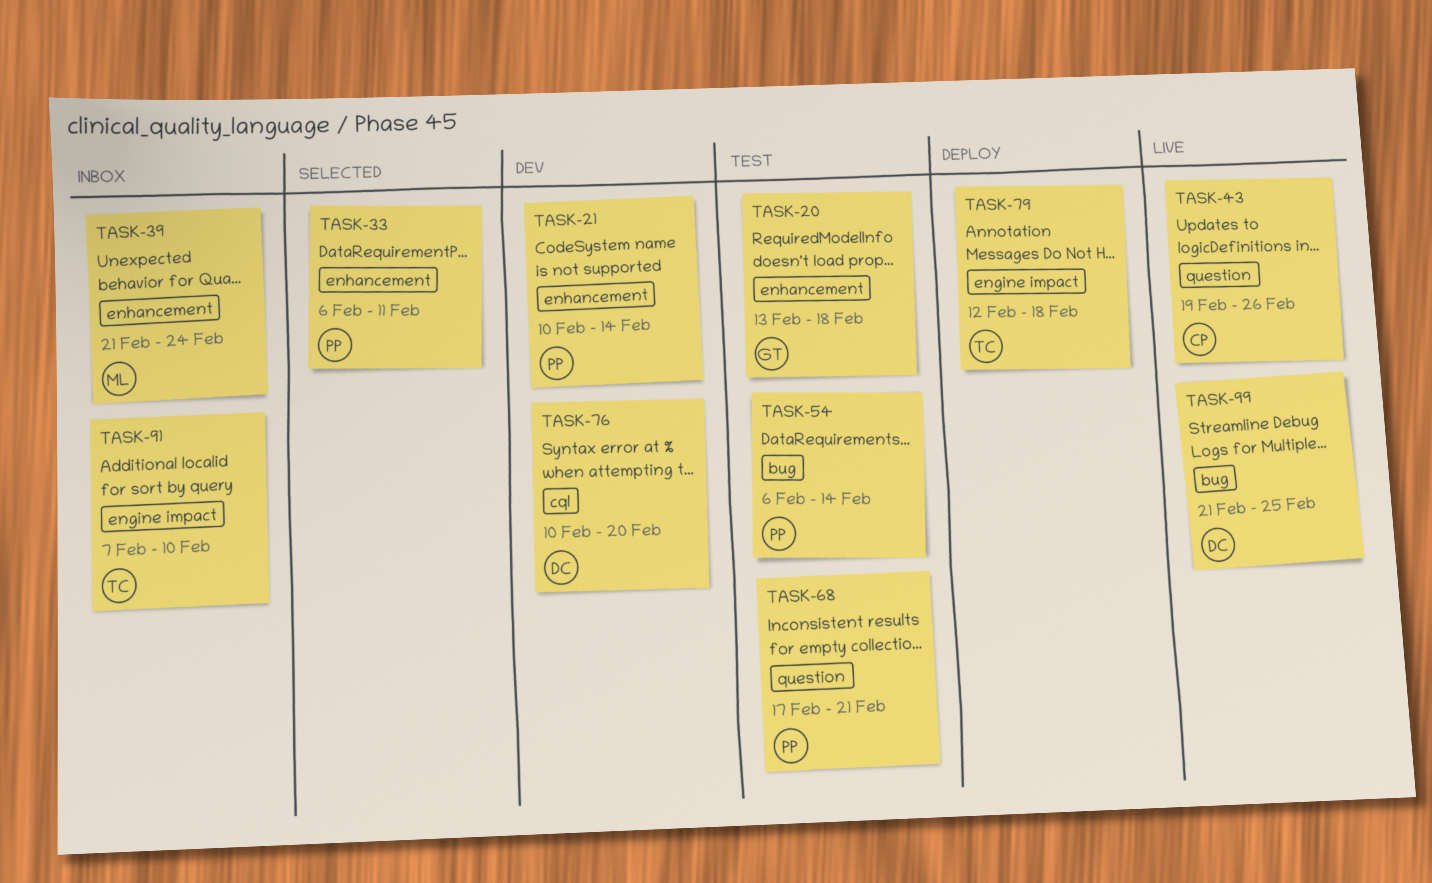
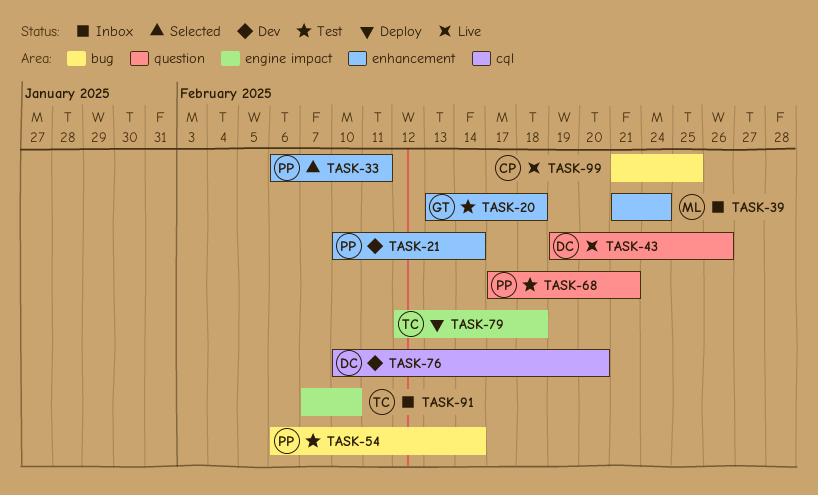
TASK-43, owner: CP -> DC
TASK-99, owner: DC -> CP

